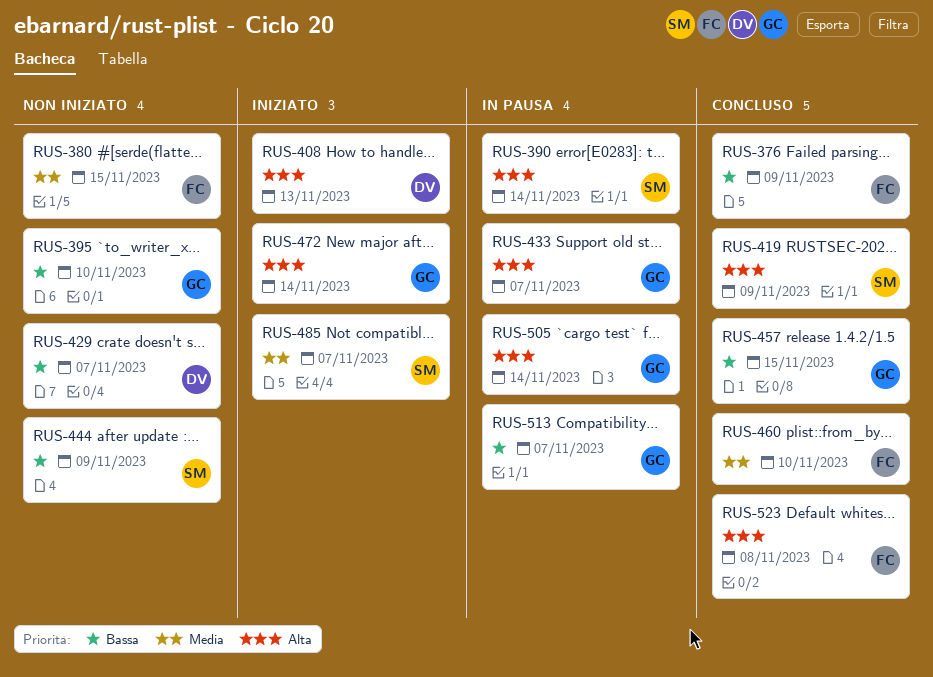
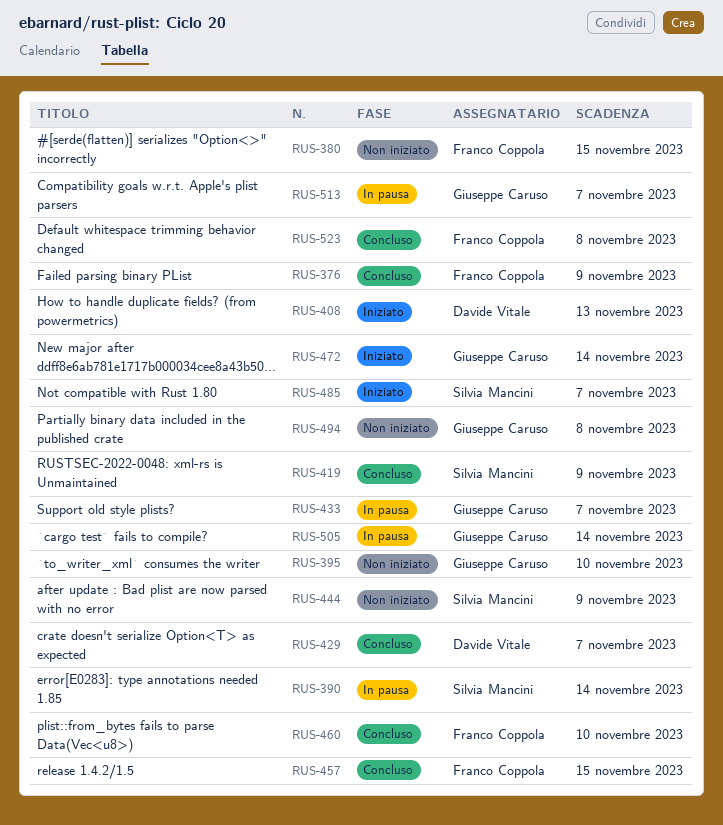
RUS-429, status: Non iniziato -> Concluso
RUS-457, owner: Giuseppe Caruso -> Franco Coppola
RUS-494: none -> present

